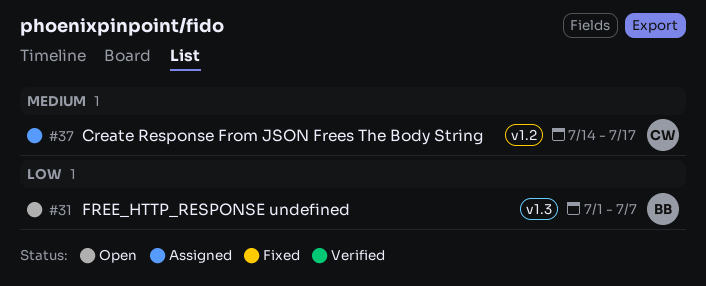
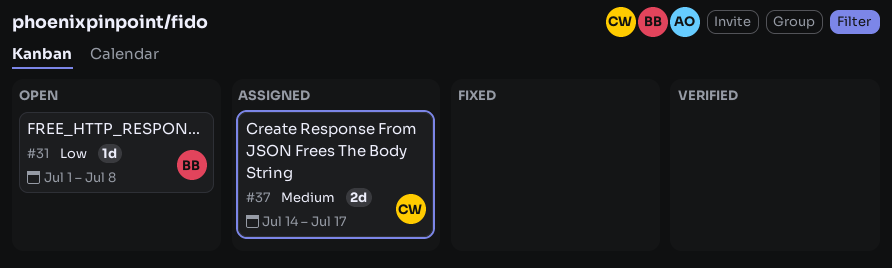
#31, due: Jul 7 -> Jul 8

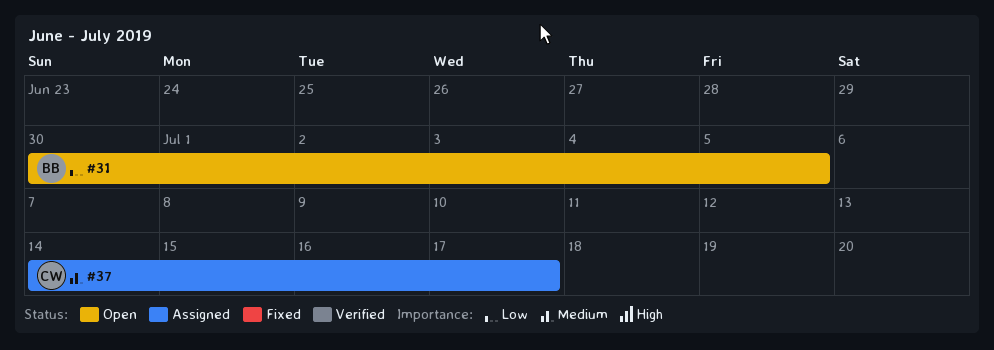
#31, start: Jul 1 -> Jun 30
#31, due: Jul 8 -> Jul 5

